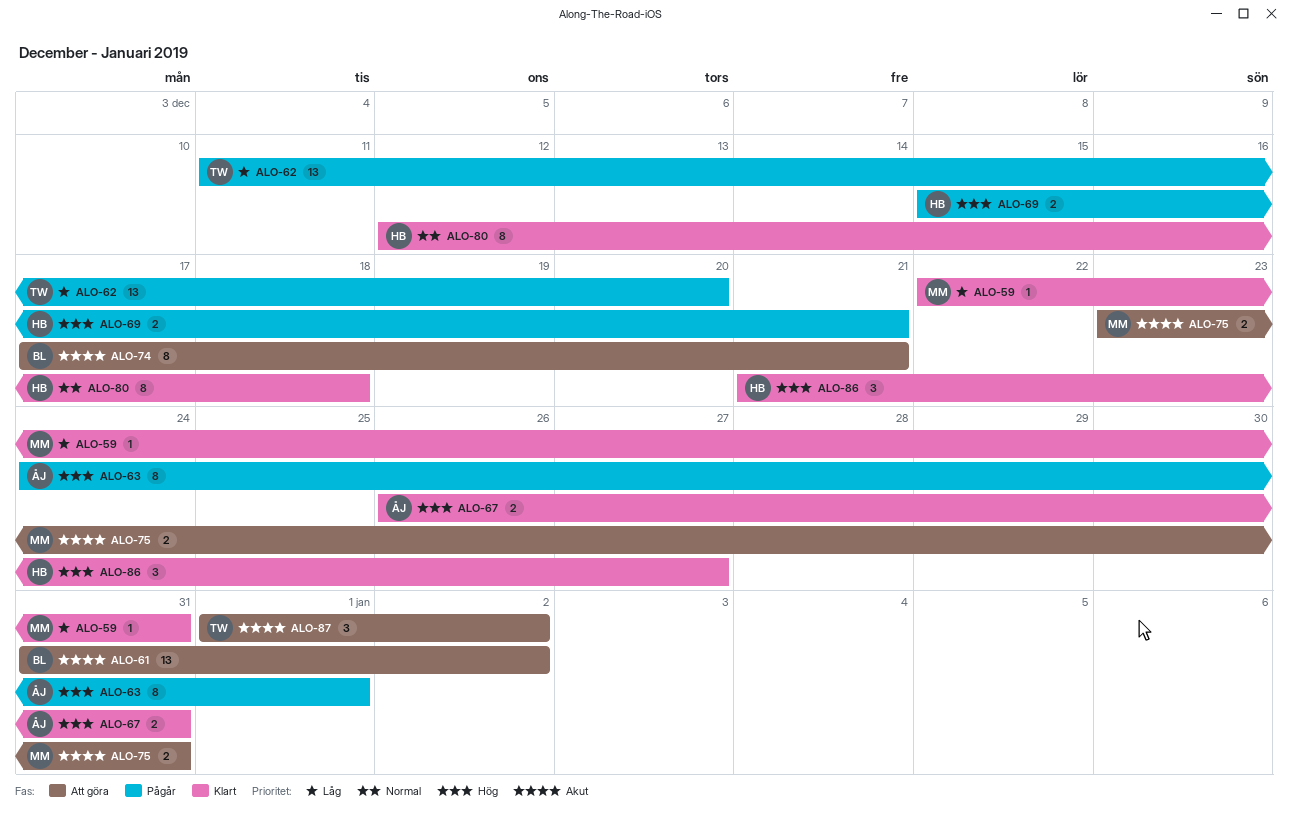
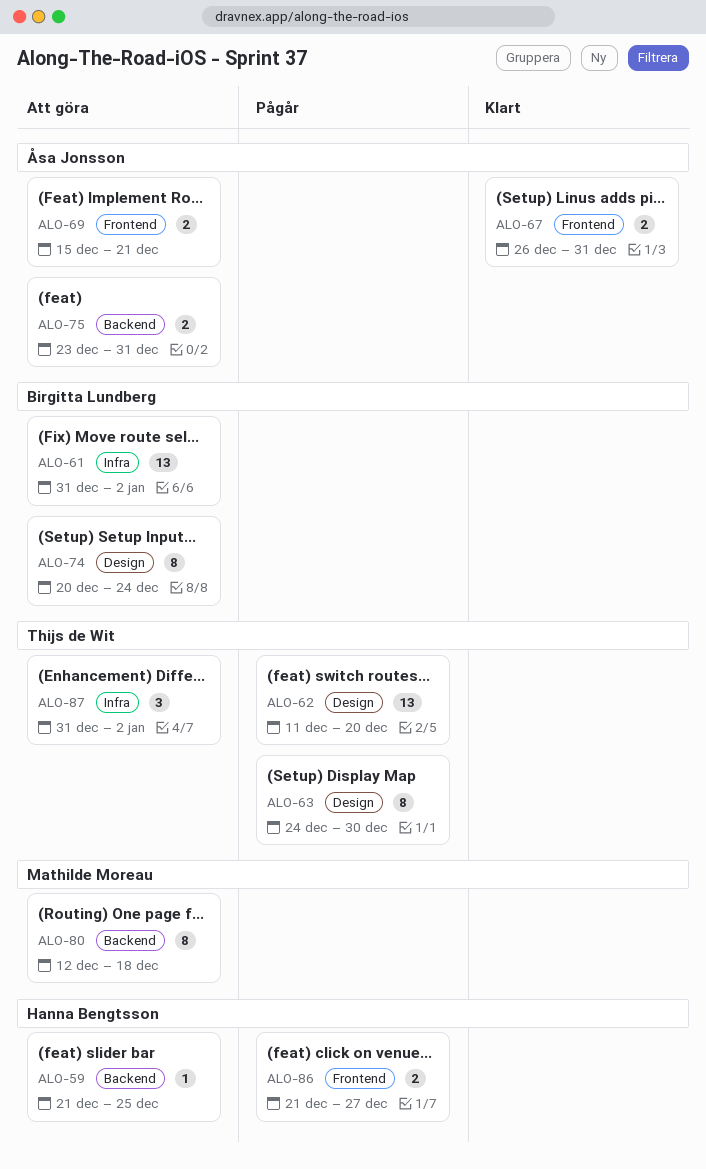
ALO-59, status: Klart -> Att göra
ALO-59, owner: Mathilde Moreau -> Hanna Bengtsson
ALO-59, start: Dec 22 -> Dec 21
ALO-59, due: Dec 31 -> Dec 25
ALO-63, owner: Åsa Jonsson -> Thijs de Wit
ALO-63, due: Jan 1 -> Dec 30
ALO-69, status: Pågår -> Att göra
ALO-69, owner: Hanna Bengtsson -> Åsa Jonsson
ALO-74, start: Dec 17 -> Dec 20
ALO-74, due: Dec 21 -> Dec 24
ALO-75, owner: Mathilde Moreau -> Åsa Jonsson
ALO-80, status: Klart -> Att göra
ALO-80, owner: Hanna Bengtsson -> Mathilde Moreau
ALO-86, status: Klart -> Pågår
ALO-86, estimate: 3 -> 2
ALO-87, start: Jan 1 -> Dec 31

